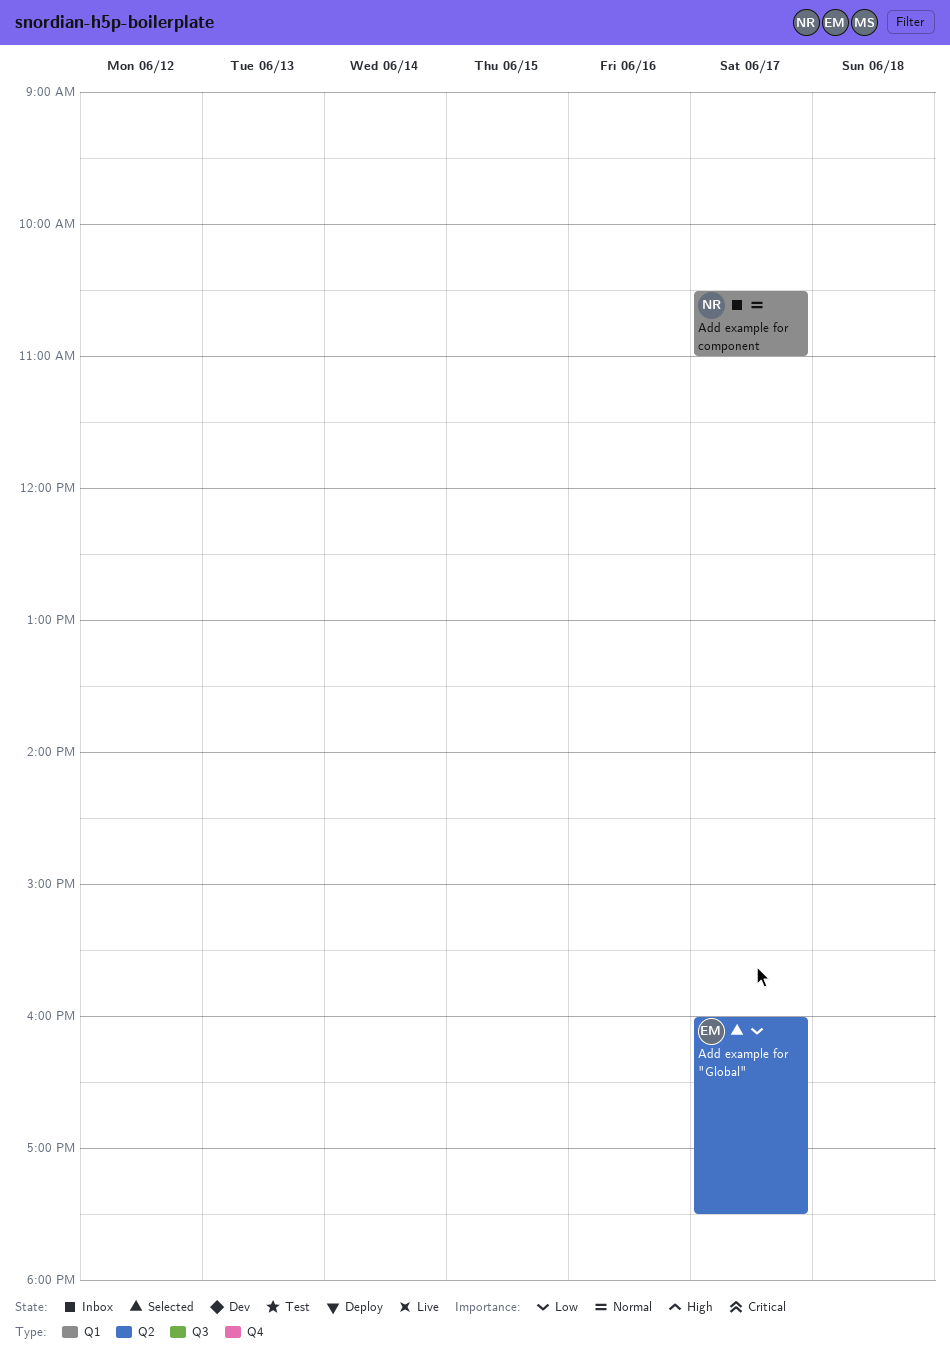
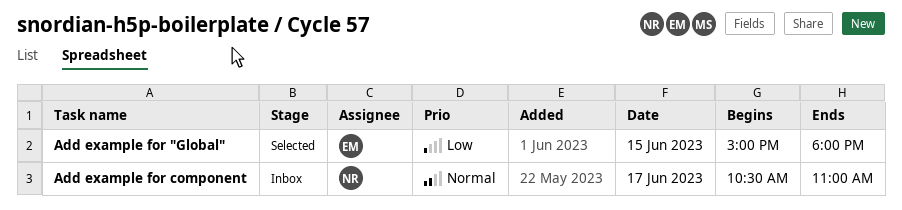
Add example for "Global", day: Jun 17 -> Jun 15
Add example for "Global", begins: 16:00 -> 15:00
Add example for "Global", ends: 17:30 -> 18:00

